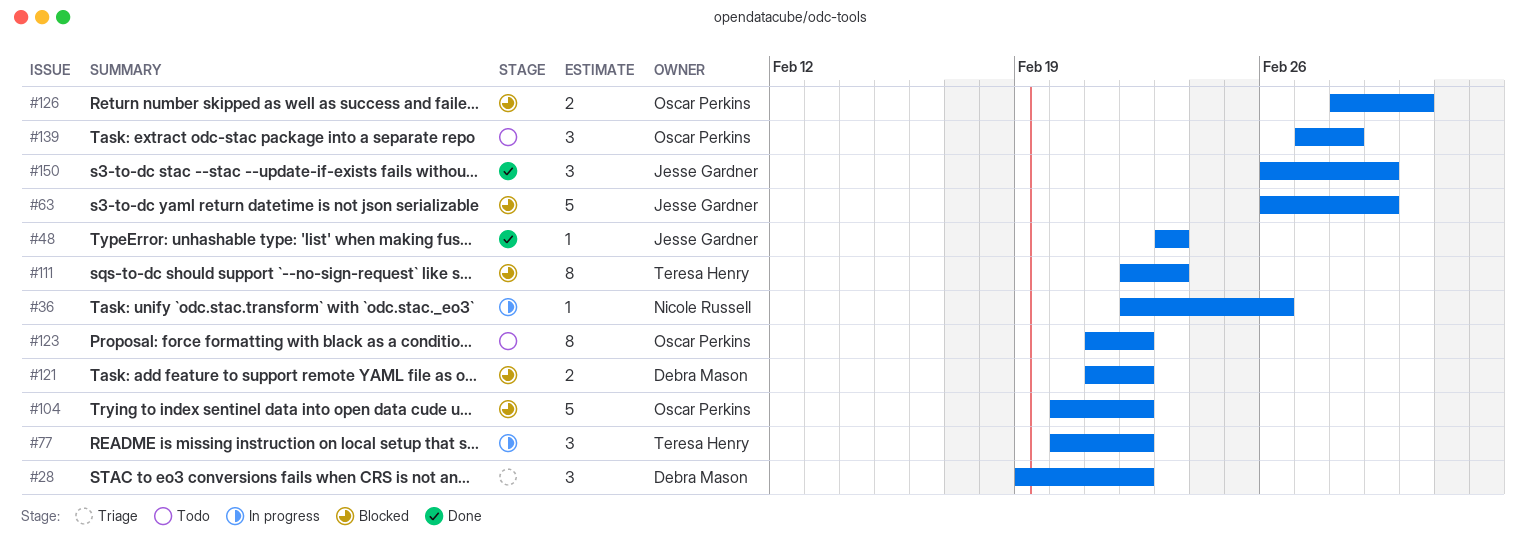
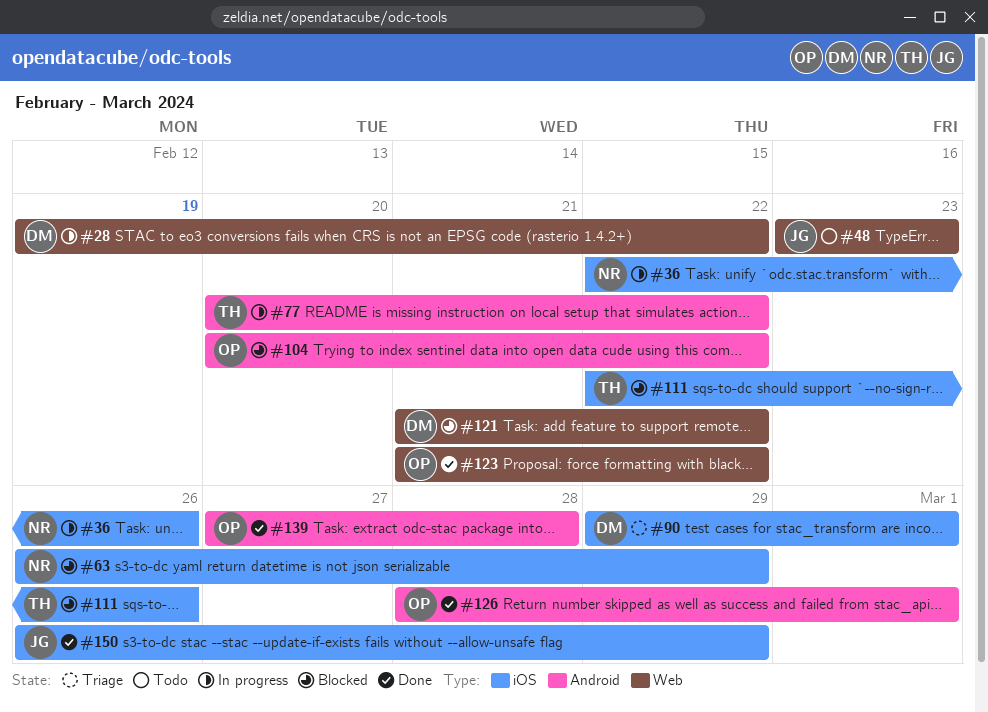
#28, status: Triage -> In progress
#48, status: Done -> Todo
#63, owner: Jesse Gardner -> Nicole Russell
#90: none -> present
#111, due: Feb 23 -> Feb 26
#123, status: Todo -> Done
#126, status: Blocked -> Done
#139, status: Todo -> Done

